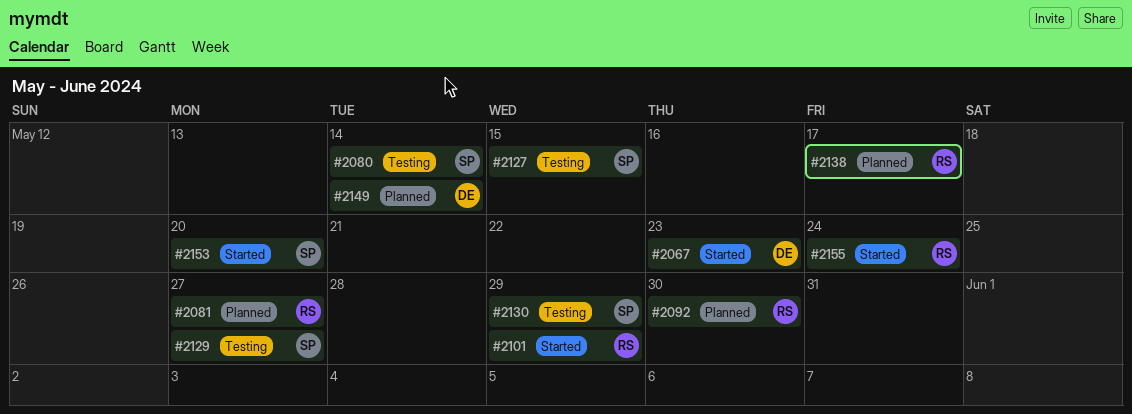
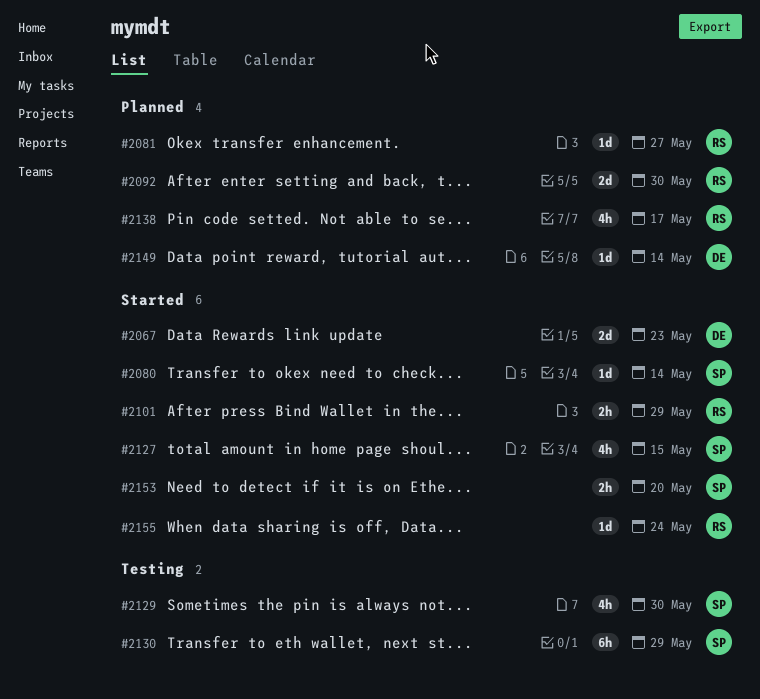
#2080, status: Testing -> Started
#2127, status: Testing -> Started
#2129, due: May 27 -> May 30

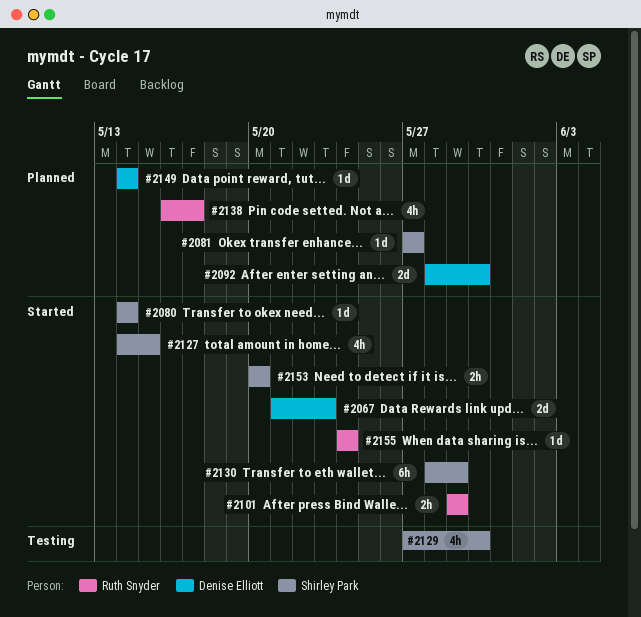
#2081, owner: Ruth Snyder -> Shirley Park
#2092, owner: Ruth Snyder -> Denise Elliott
#2130, status: Testing -> Started

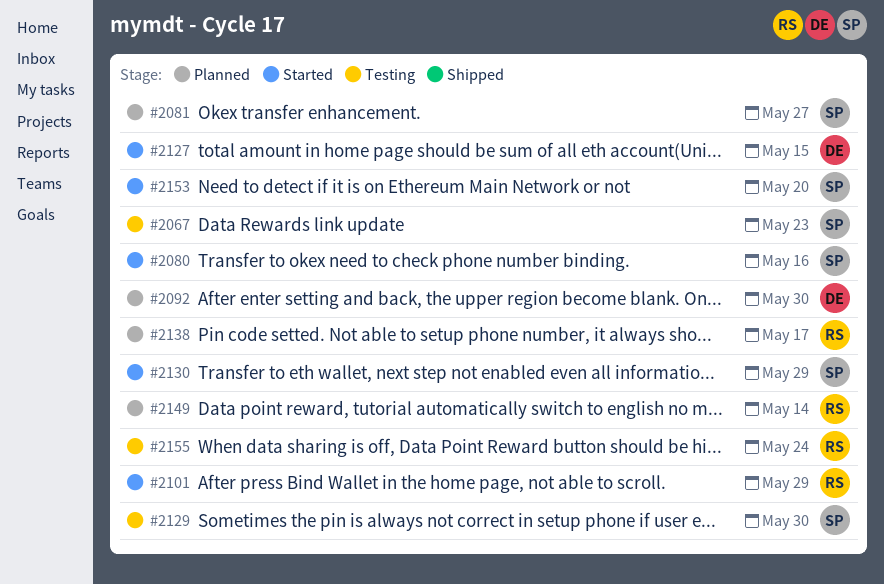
#2067, status: Started -> Testing
#2067, owner: Denise Elliott -> Shirley Park
#2080, due: May 14 -> May 16
#2127, owner: Shirley Park -> Denise Elliott
#2149, owner: Denise Elliott -> Ruth Snyder
#2155, status: Started -> Testing

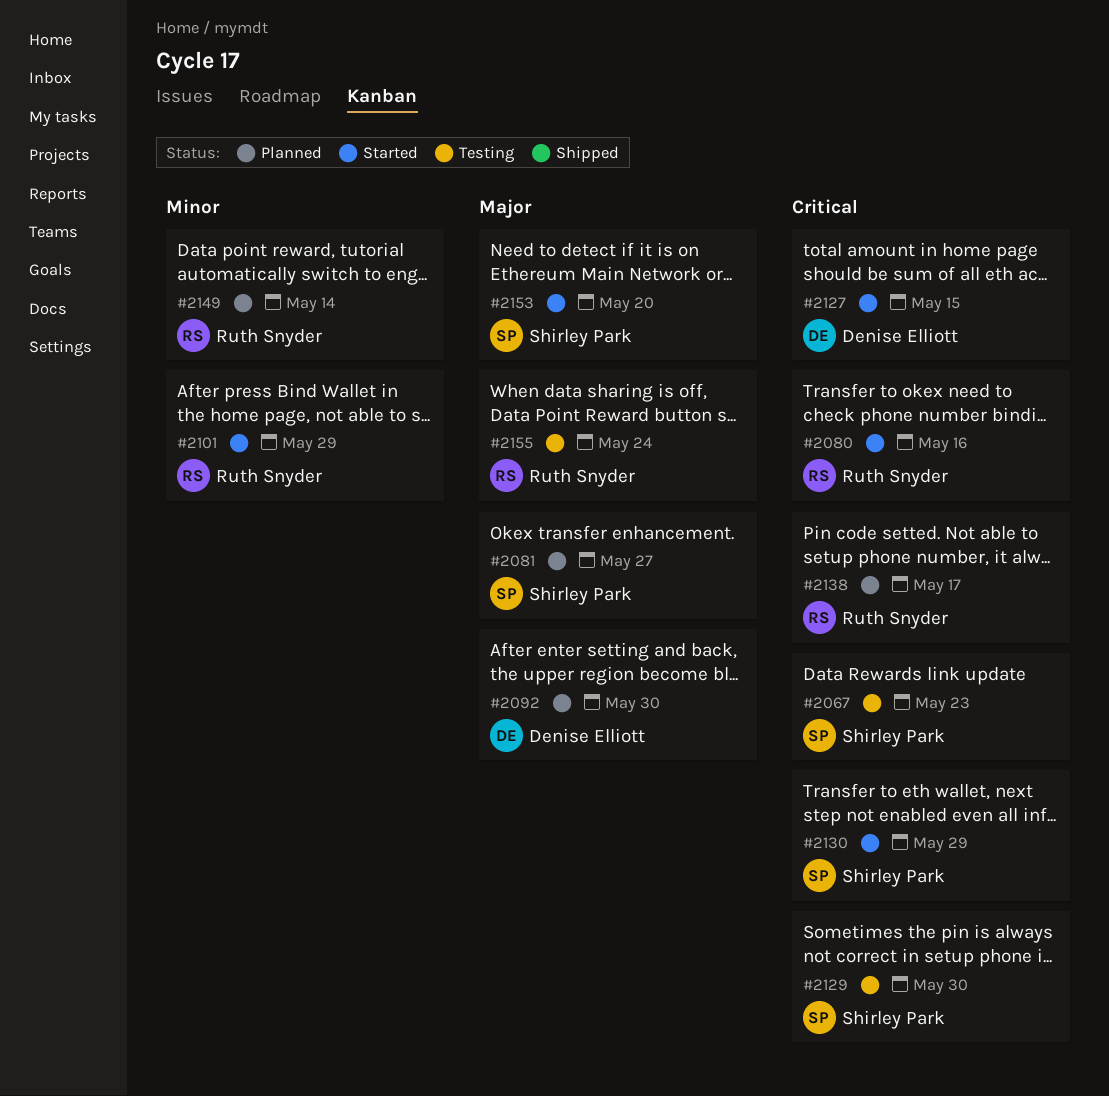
#2080, owner: Shirley Park -> Ruth Snyder

